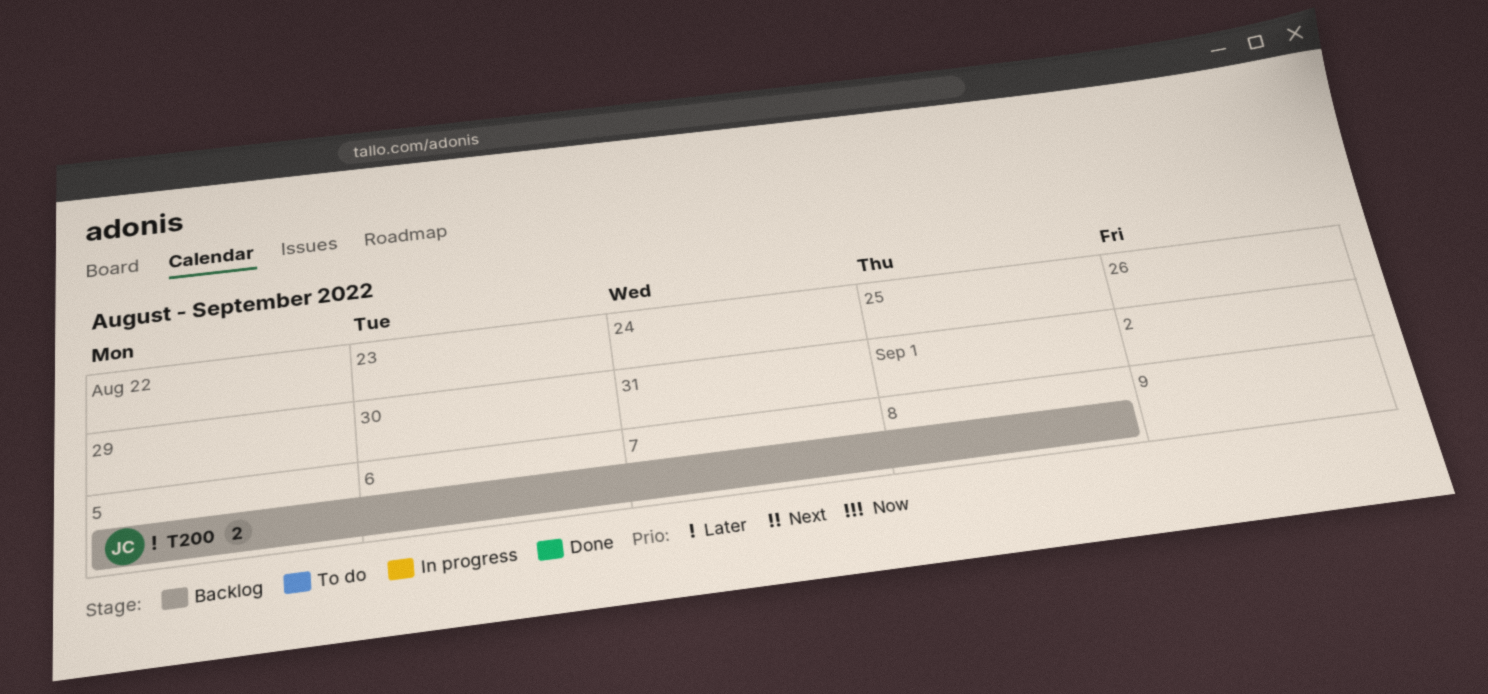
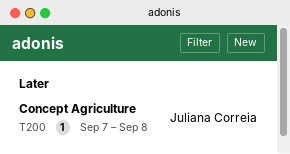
T200, estimate: 2 -> 1
T200, start: Sep 5 -> Sep 7

